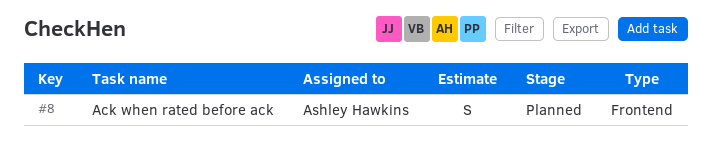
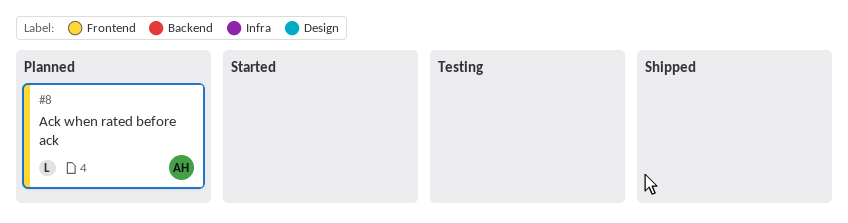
#8, estimate: S -> L

